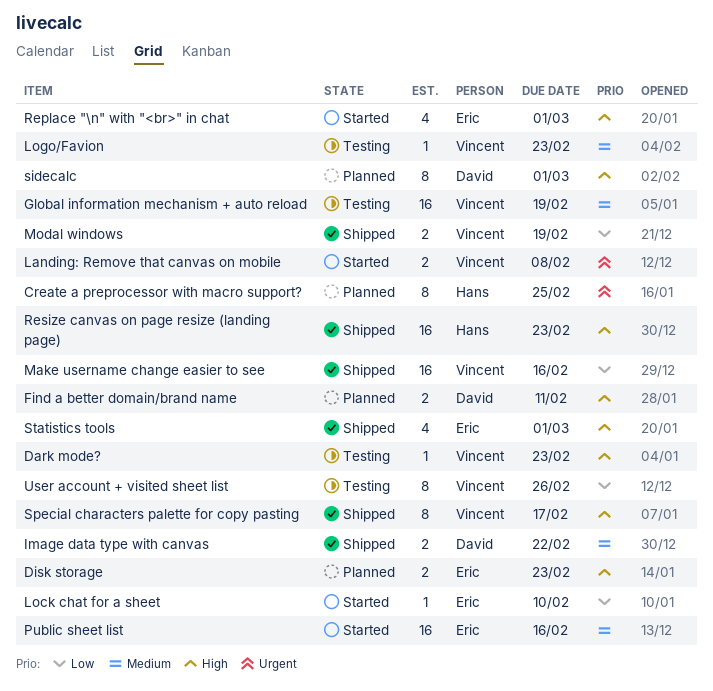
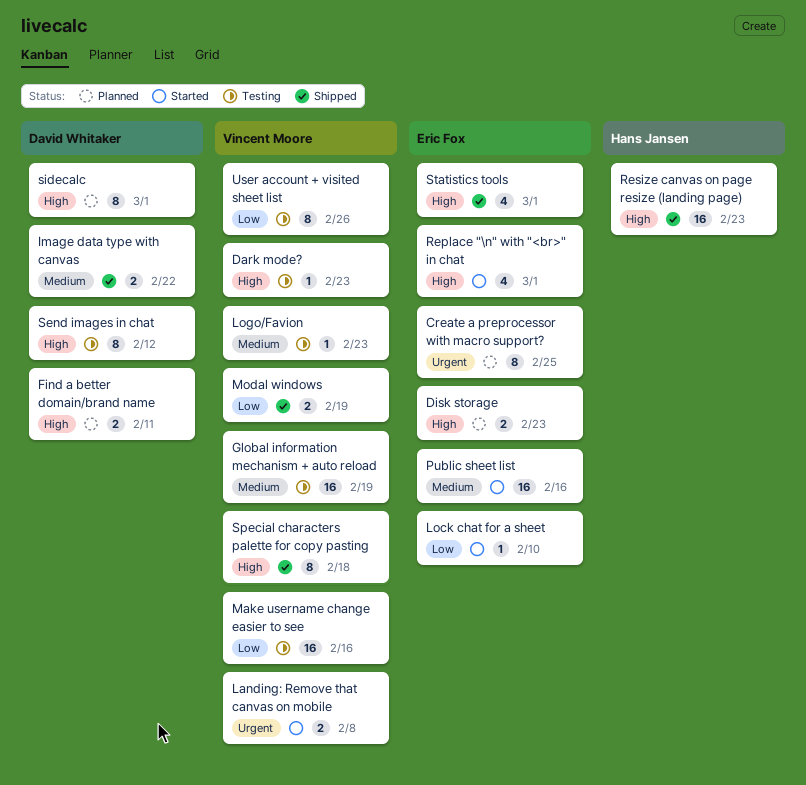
Create a preprocessor with macro support?, owner: Hans Jansen -> Eric Fox
Make username change easier to see, status: Shipped -> Testing
Send images in chat: none -> present
Special characters palette for copy pasting, due: Feb 17 -> Feb 18

